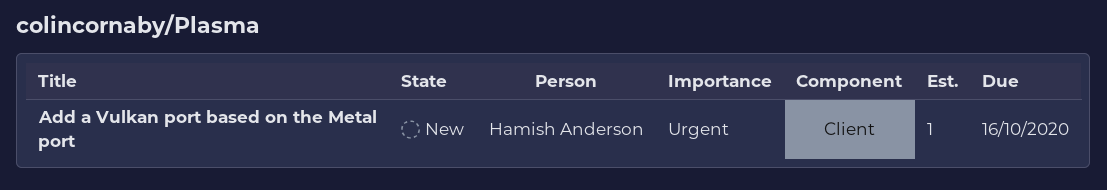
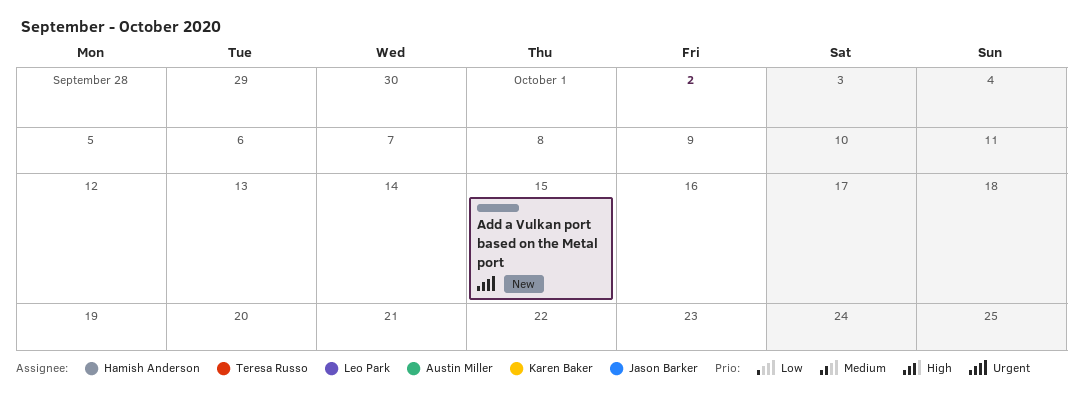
Add a Vulkan port based on the Metal port, due: Oct 16 -> Oct 15

